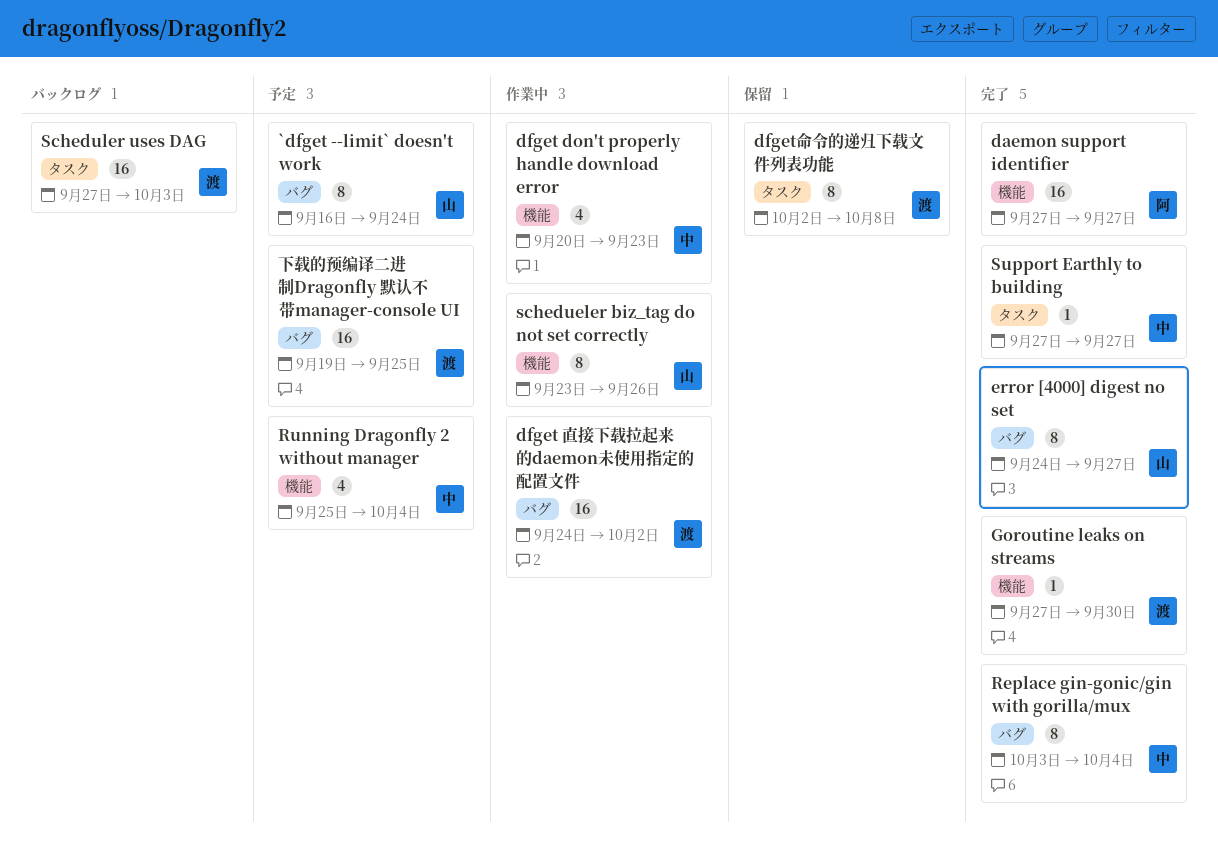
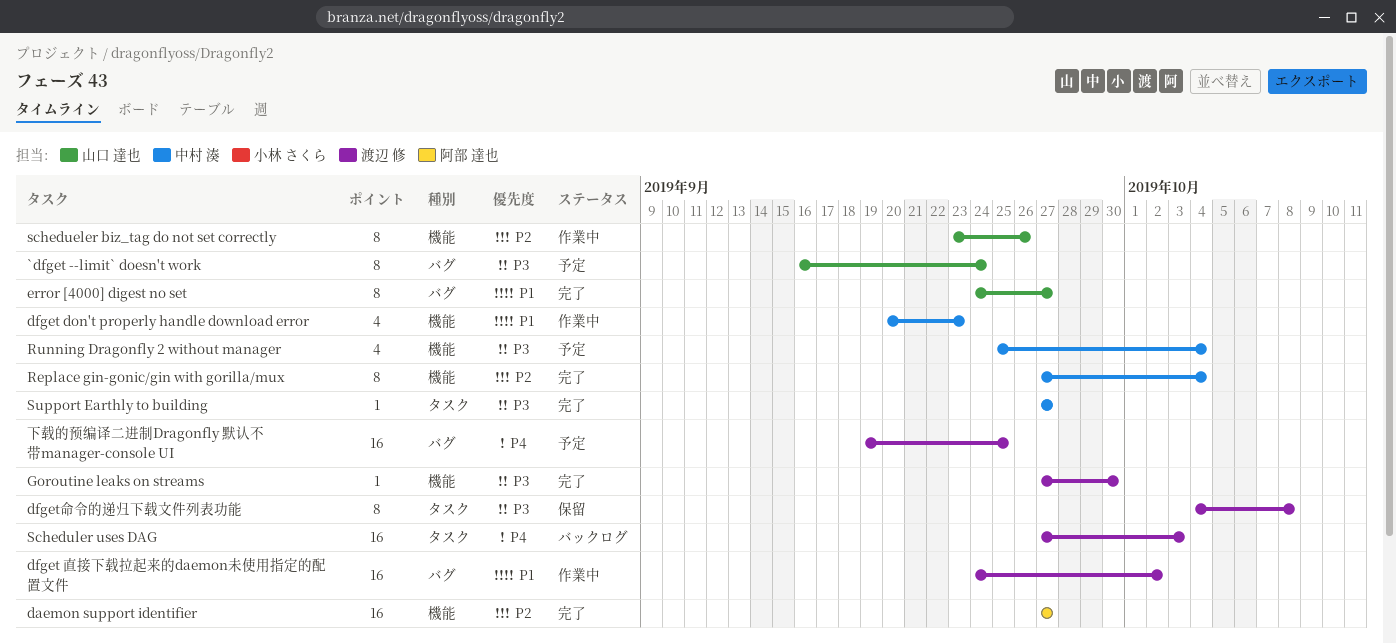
dfget命令的递归下载文件列表功能, start: Oct 2 -> Oct 4
Replace gin-gonic/gin with gorilla/mux, label: バグ -> 機能
Replace gin-gonic/gin with gorilla/mux, start: Oct 3 -> Sep 27

